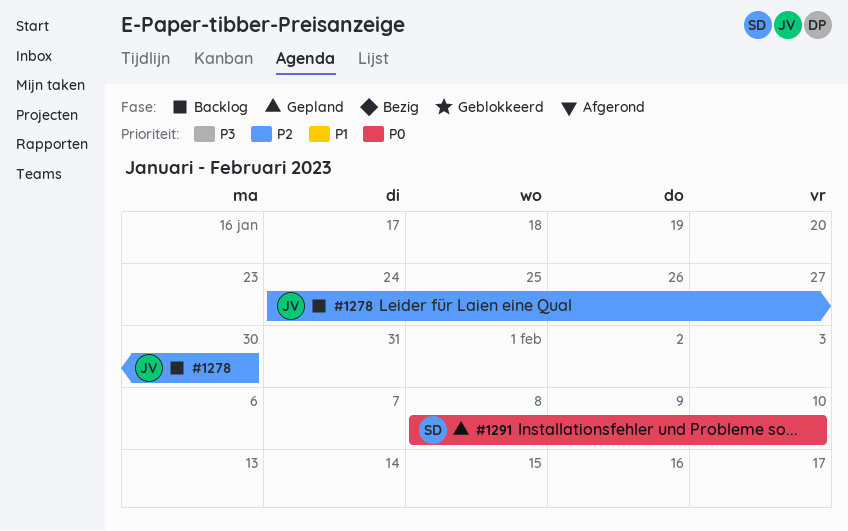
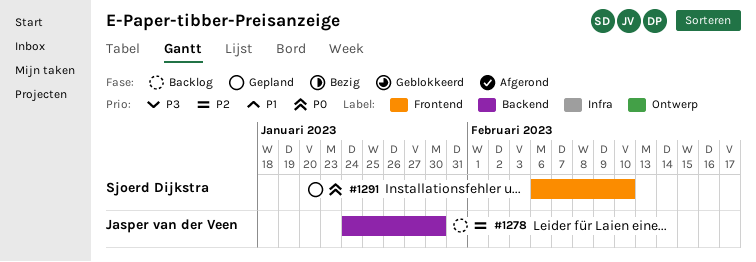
#1291, start: Feb 8 -> Feb 6

